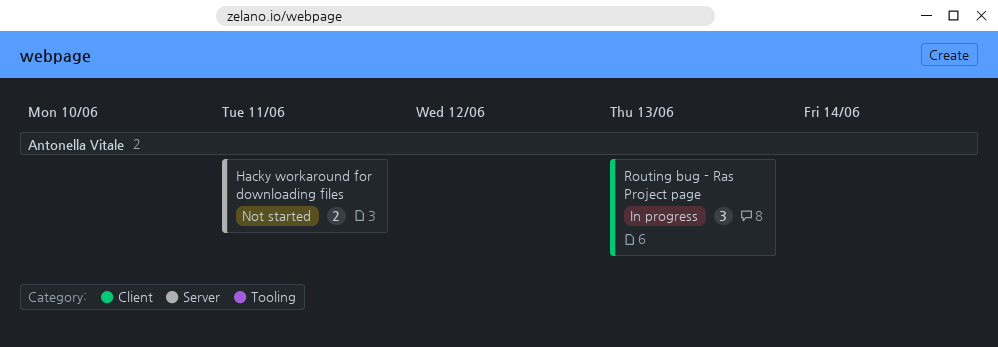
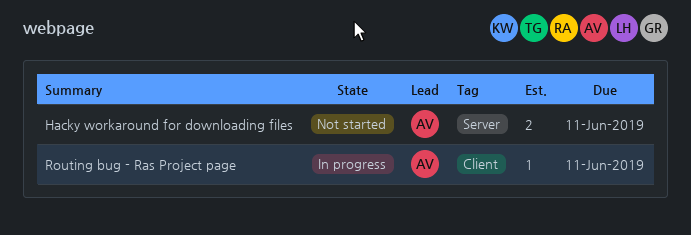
Routing bug - Ras Project page, estimate: 3 -> 1
Routing bug - Ras Project page, due: Jun 13 -> Jun 11

